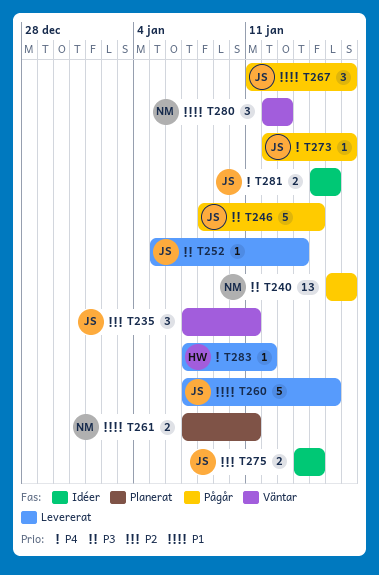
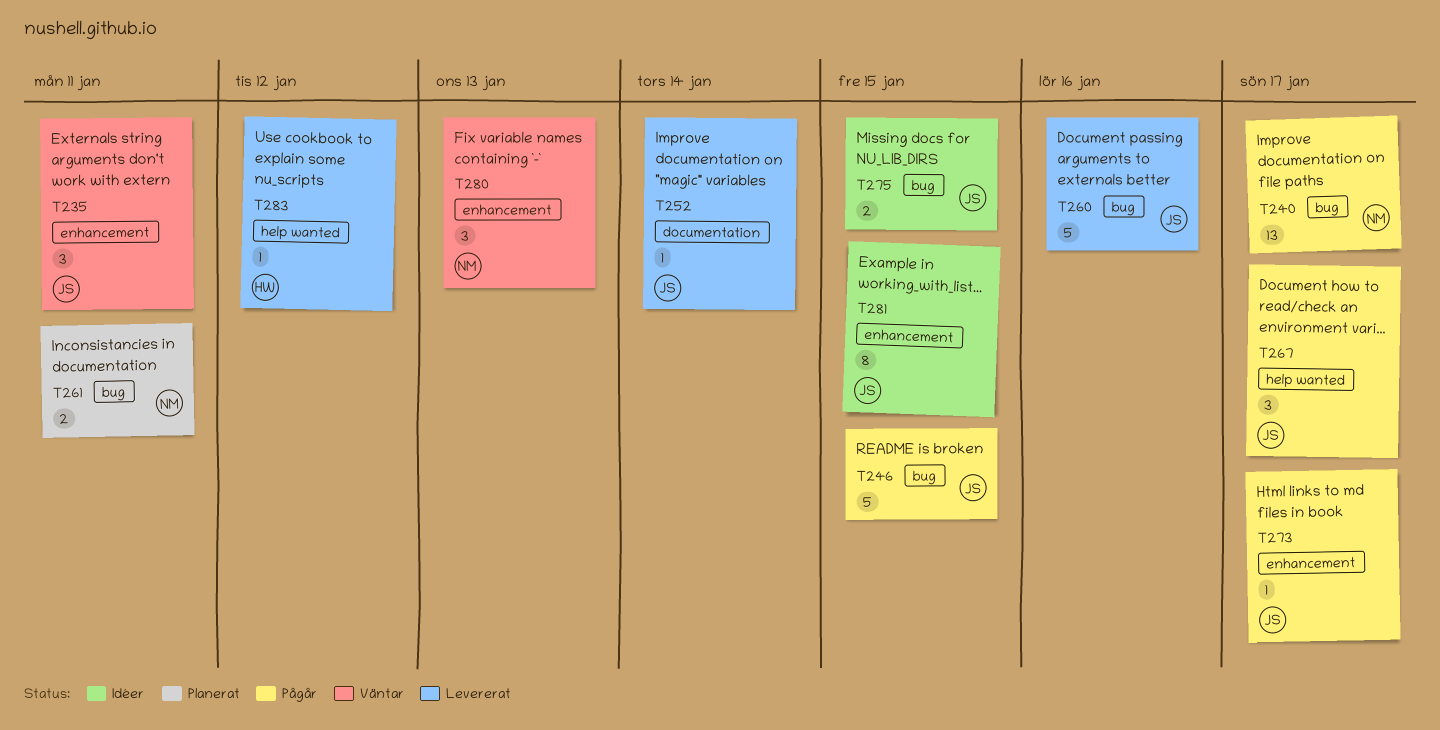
T281, estimate: 2 -> 8
T281, due: Jan 16 -> Jan 15

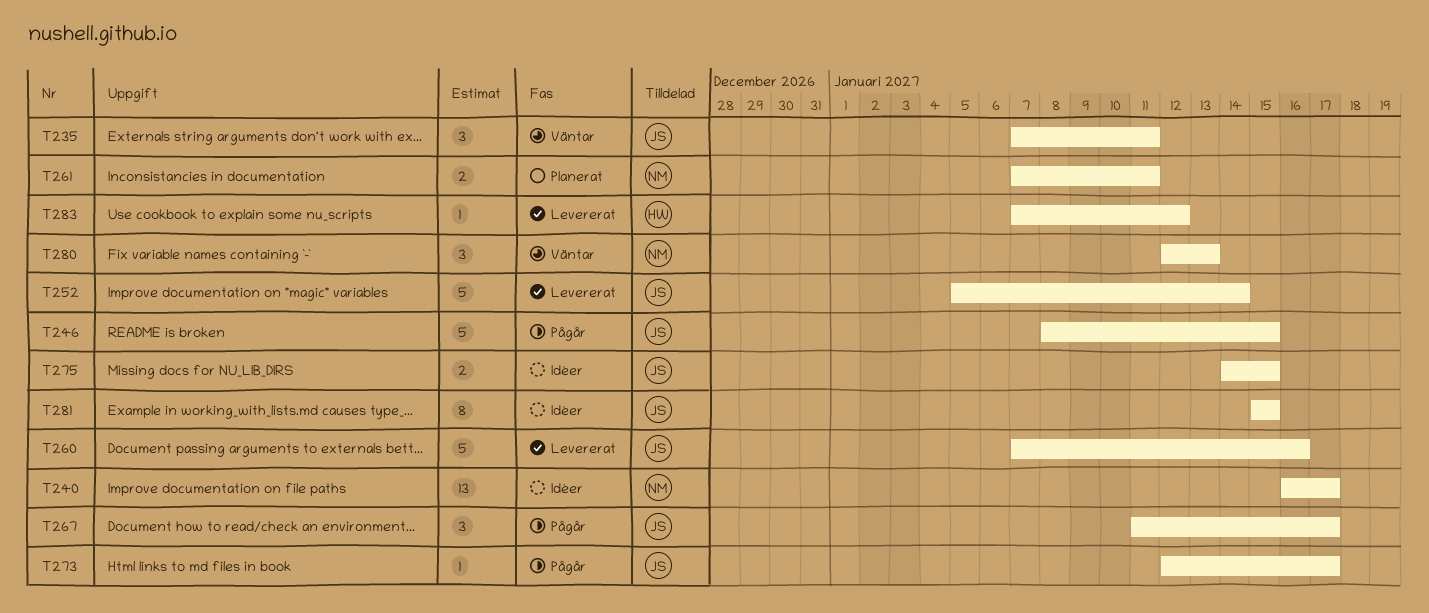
T240, status: Pågår -> Idéer
T252, estimate: 1 -> 5

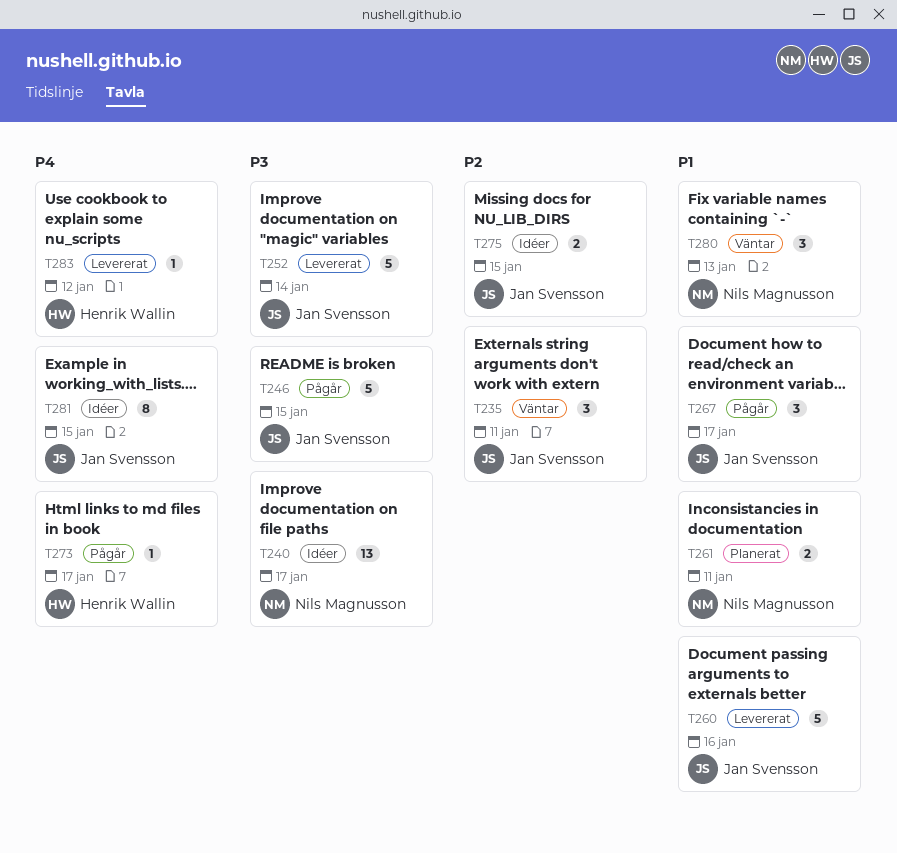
T273, owner: Jan Svensson -> Henrik Wallin

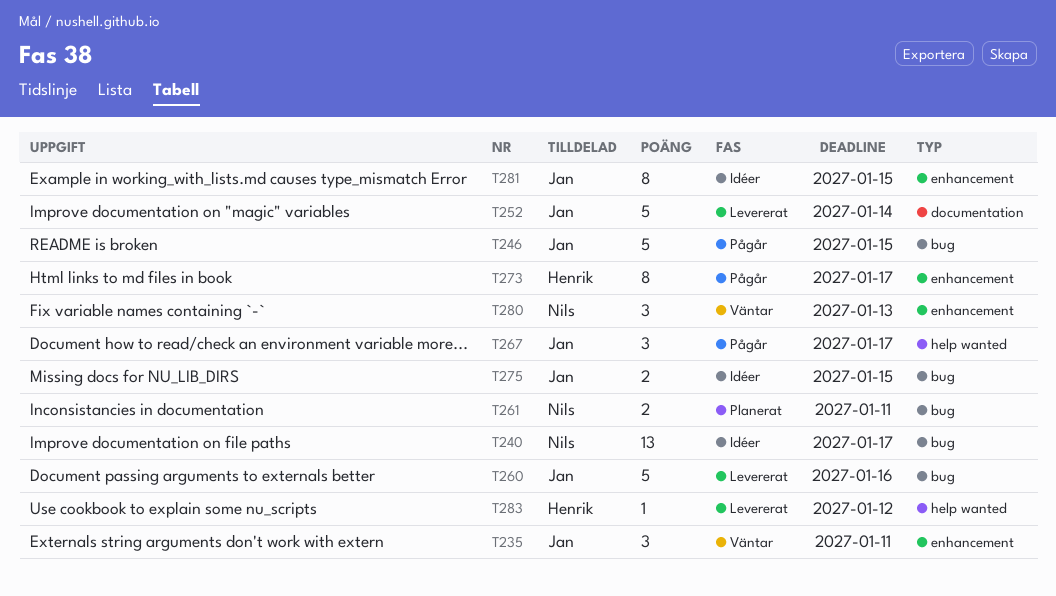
T273, estimate: 1 -> 8

